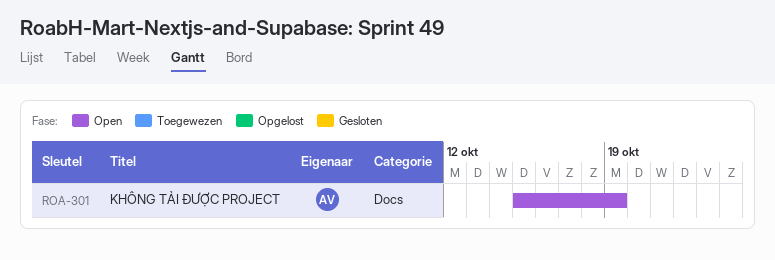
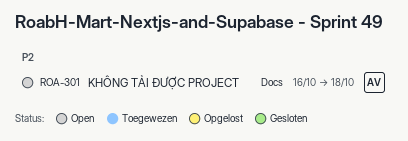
ROA-301, start: Oct 15 -> Oct 16
ROA-301, due: Oct 19 -> Oct 18

